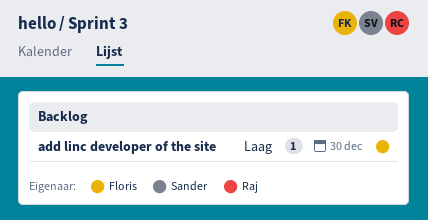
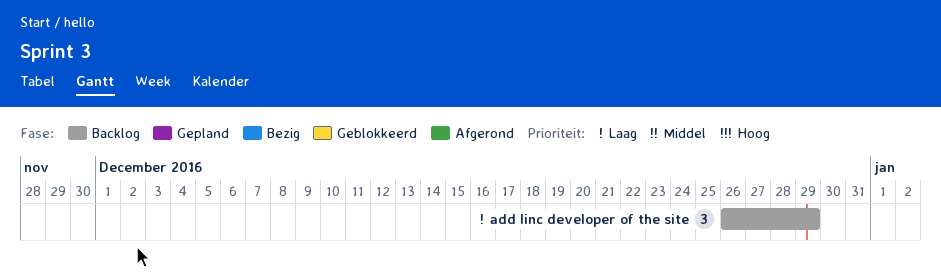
add linc developer of the site, estimate: 1 -> 3
add linc developer of the site, due: Dec 30 -> Dec 29

